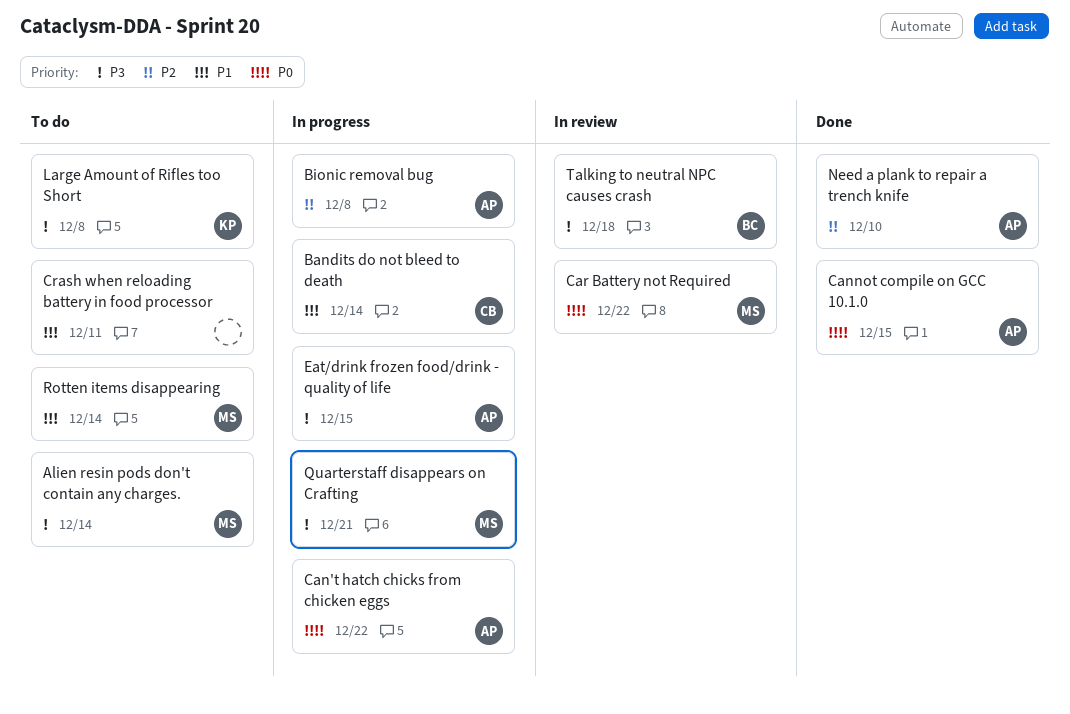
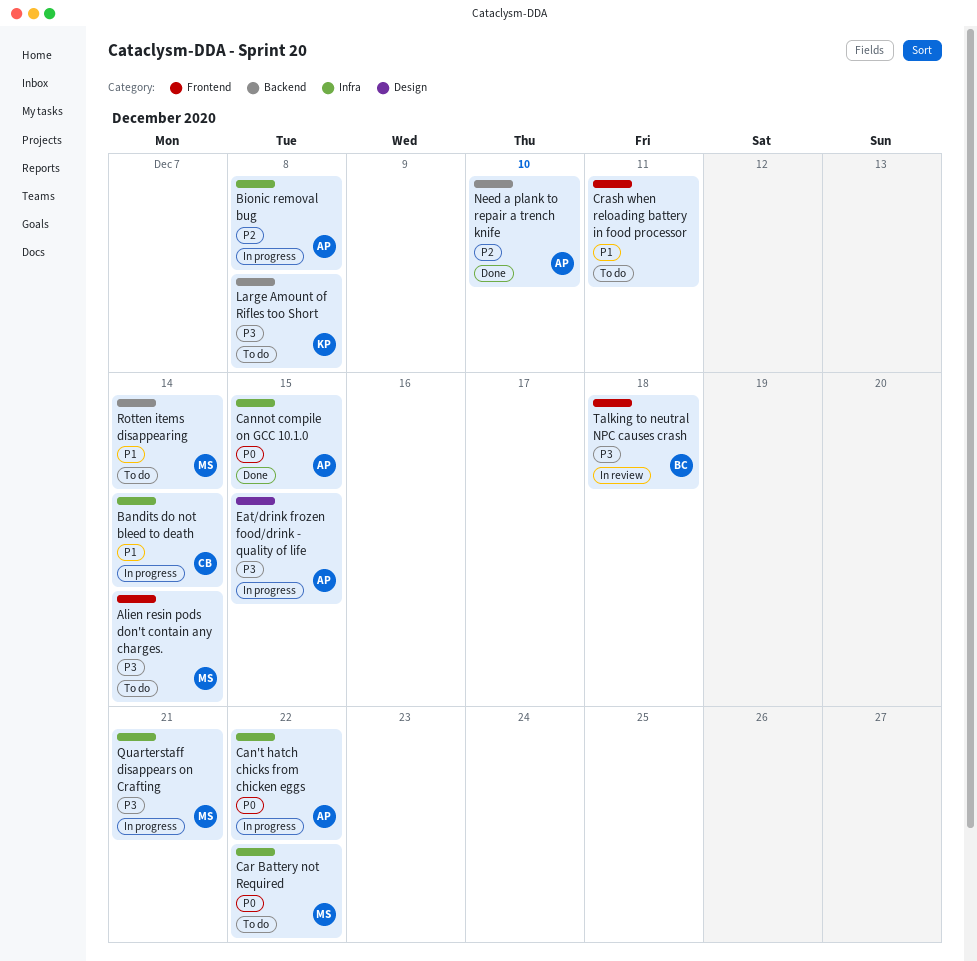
Car Battery not Required, status: In review -> To do

